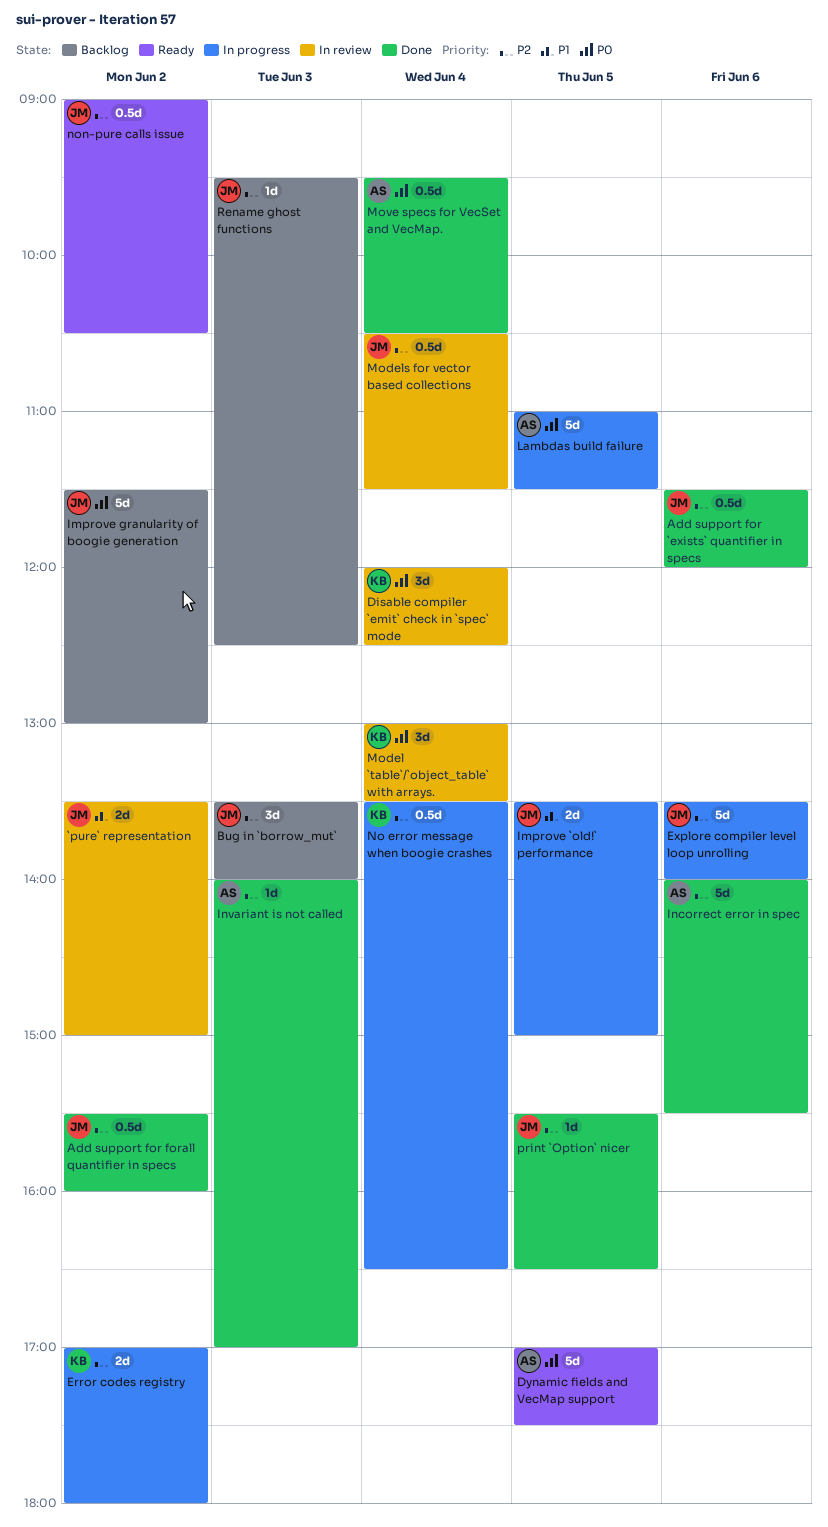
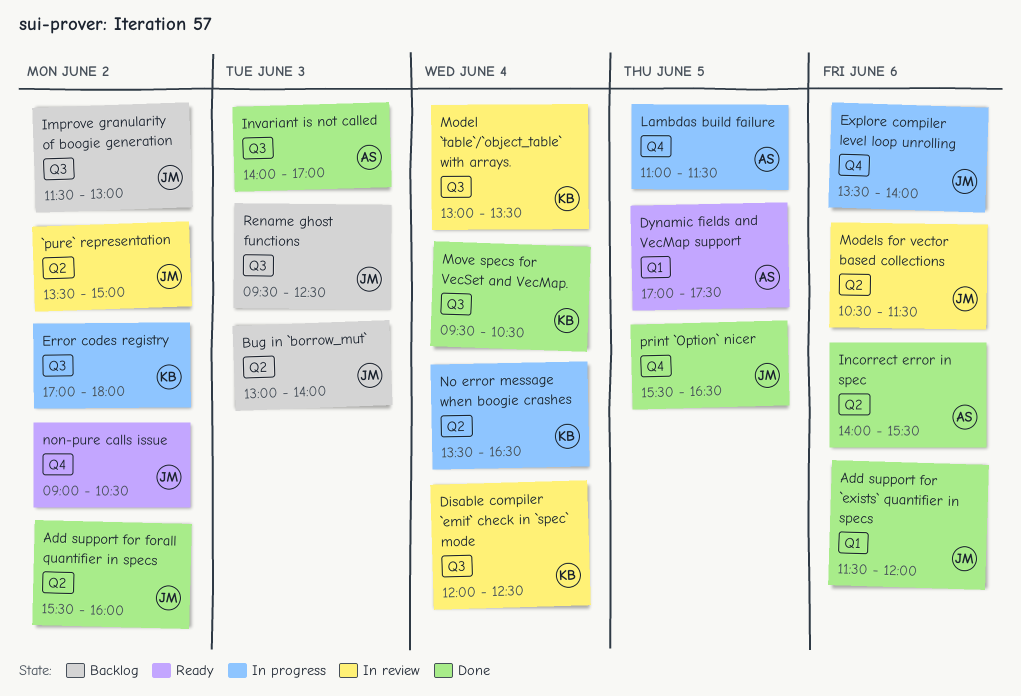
Bug in `borrow_mut`, begins: 13:30 -> 13:00
Improve `old!` performance: present -> none
Models for vector based collections, day: Jun 4 -> Jun 6
Move specs for VecSet and VecMap., owner: AS -> KB

